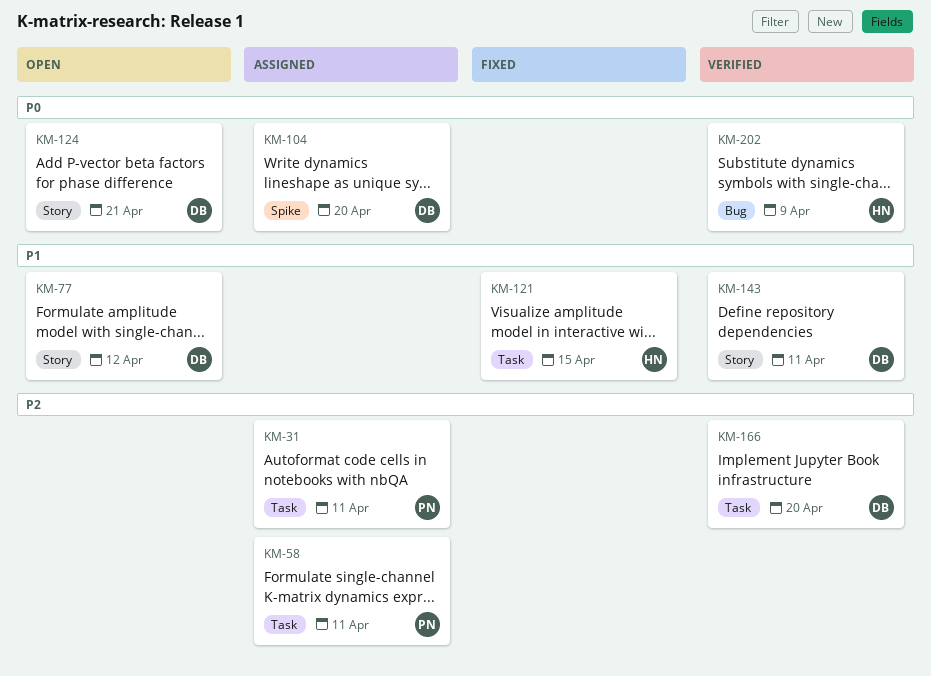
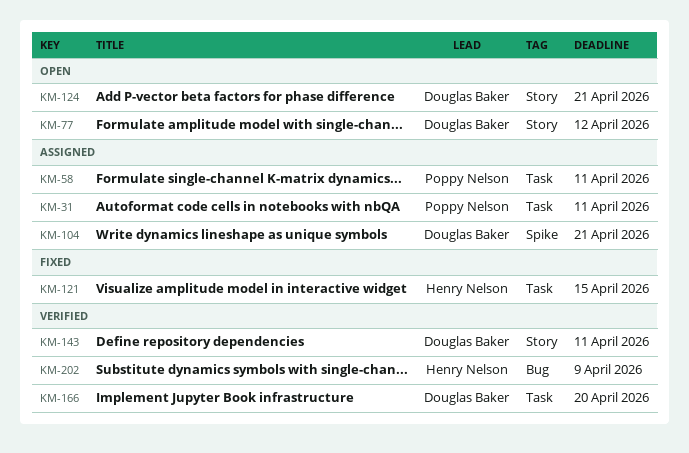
KM-104, due: Apr 20 -> Apr 21

